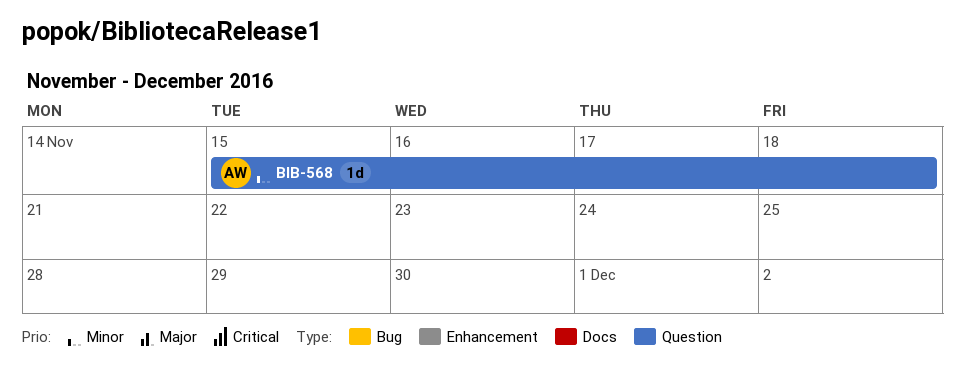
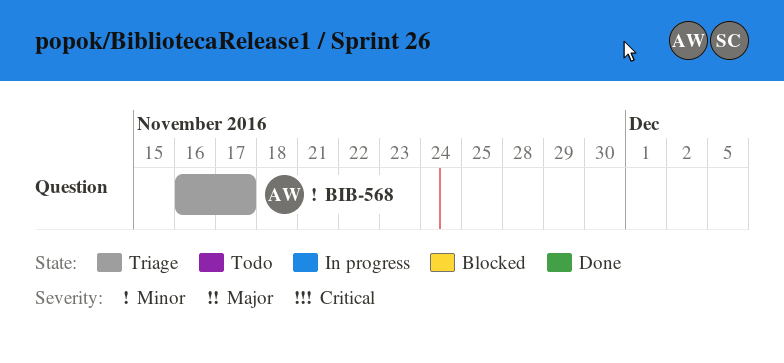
BIB-568, start: Nov 15 -> Nov 16
BIB-568, due: Nov 18 -> Nov 17

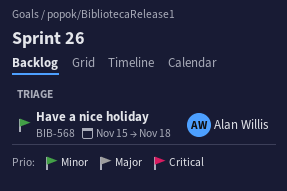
BIB-568, start: Nov 16 -> Nov 15
BIB-568, due: Nov 17 -> Nov 18

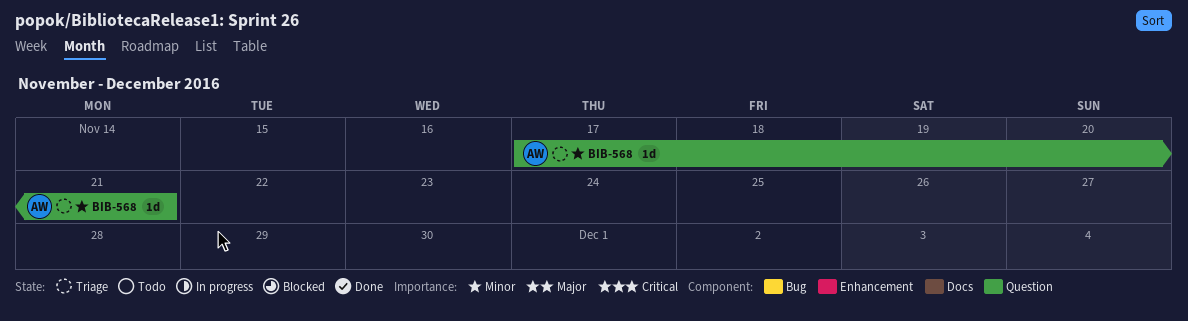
BIB-568, start: Nov 15 -> Nov 17
BIB-568, due: Nov 18 -> Nov 21

